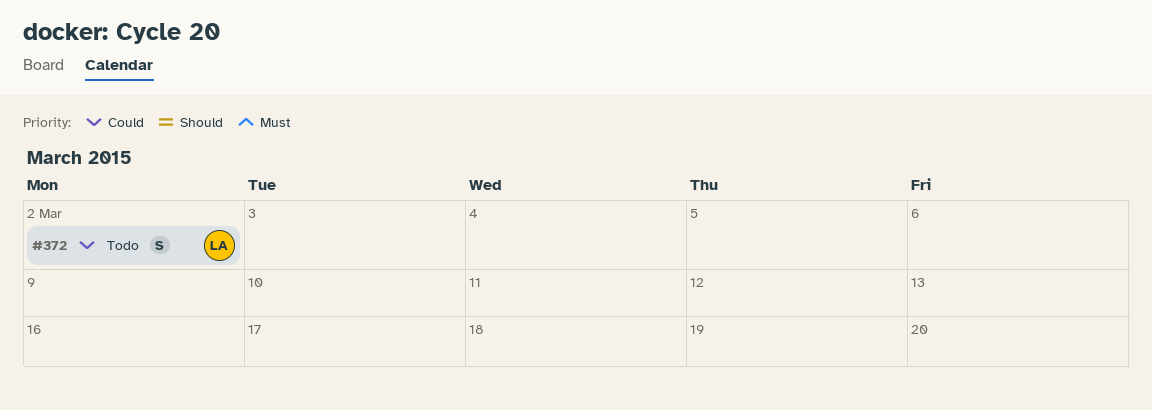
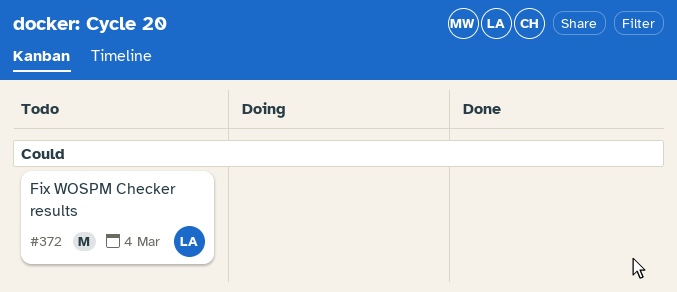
#372, estimate: S -> M
#372, due: Mar 2 -> Mar 4

